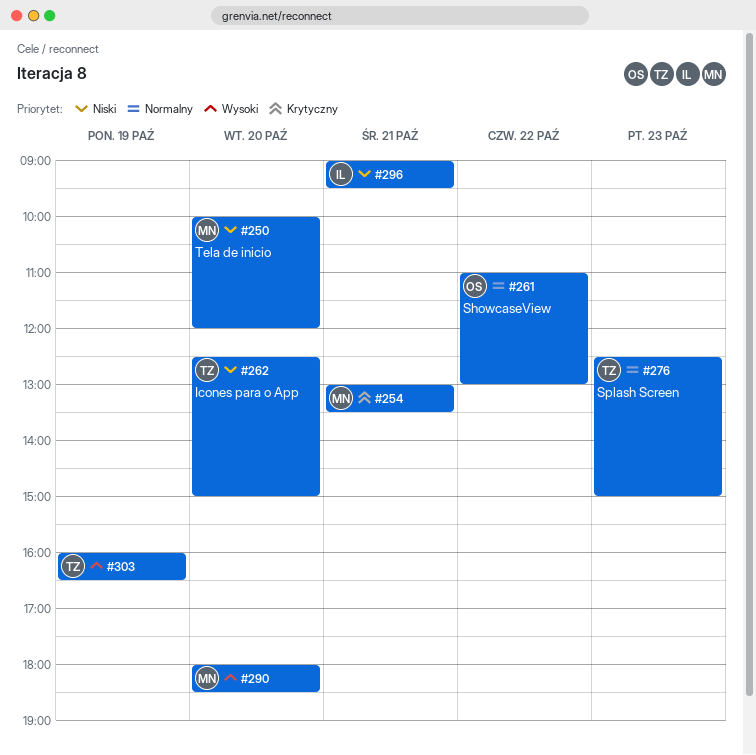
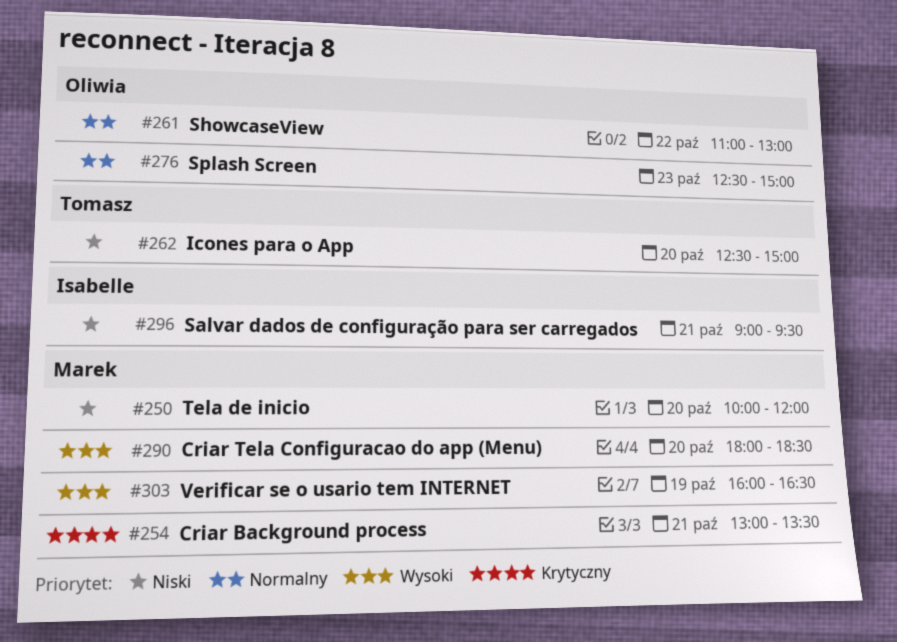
#276, owner: Tomasz -> Oliwia
#303, owner: Tomasz -> Marek

